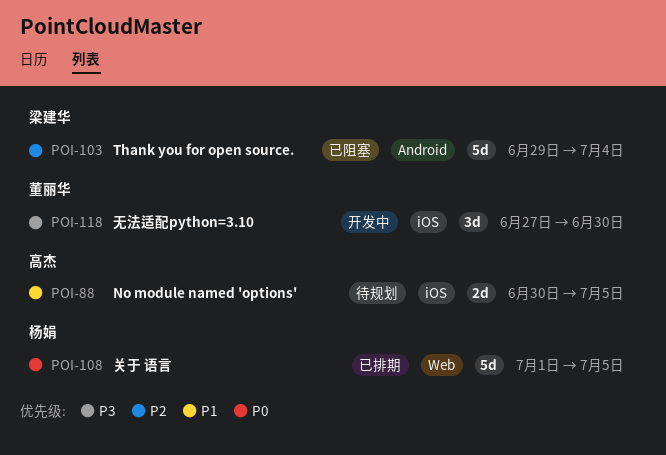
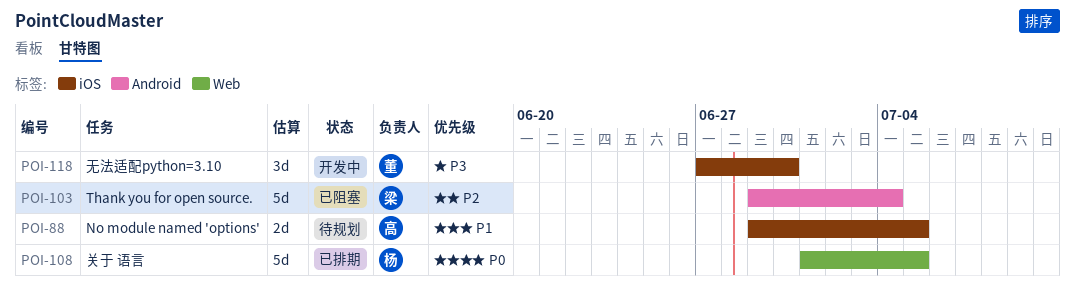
POI-88, start: Jun 30 -> Jun 29

